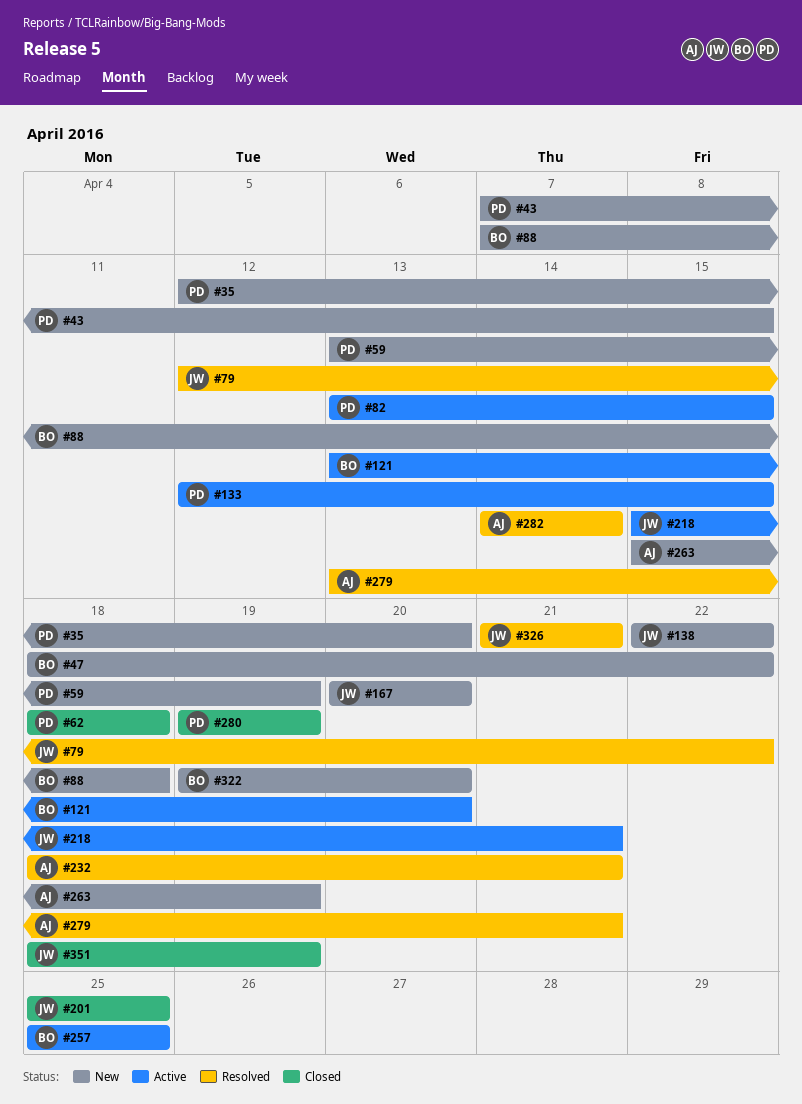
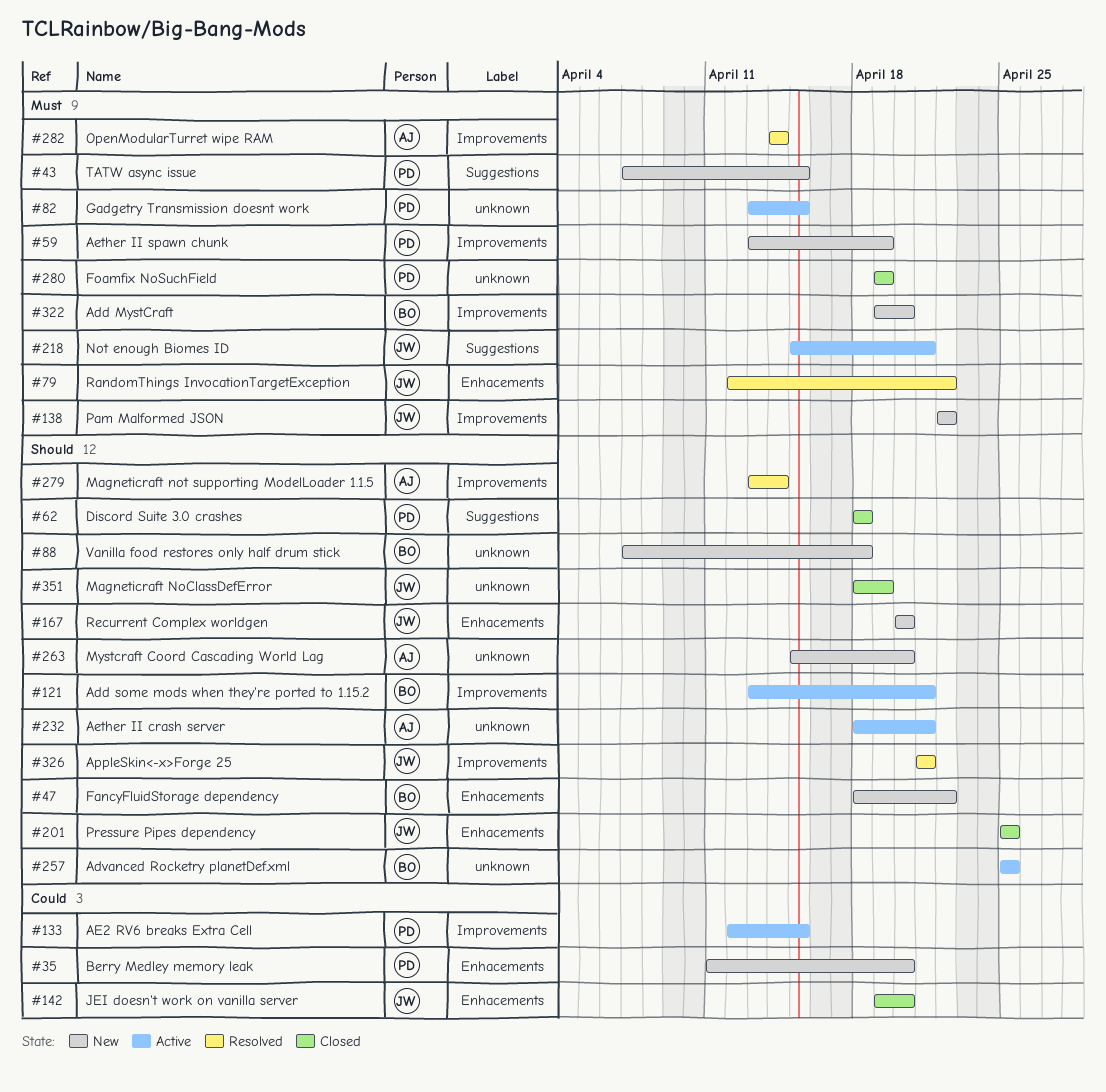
#35, start: Apr 12 -> Apr 11
#121, due: Apr 20 -> Apr 21
#142: none -> present
#232, status: Resolved -> Active
#263, due: Apr 19 -> Apr 20
#279, due: Apr 21 -> Apr 14

